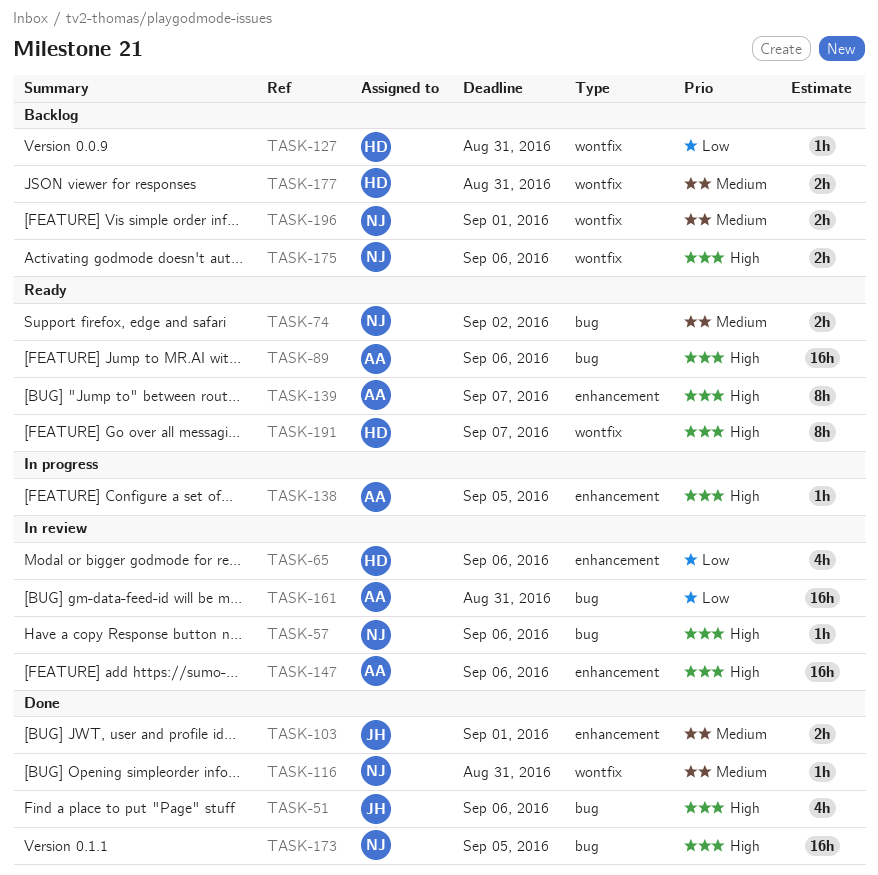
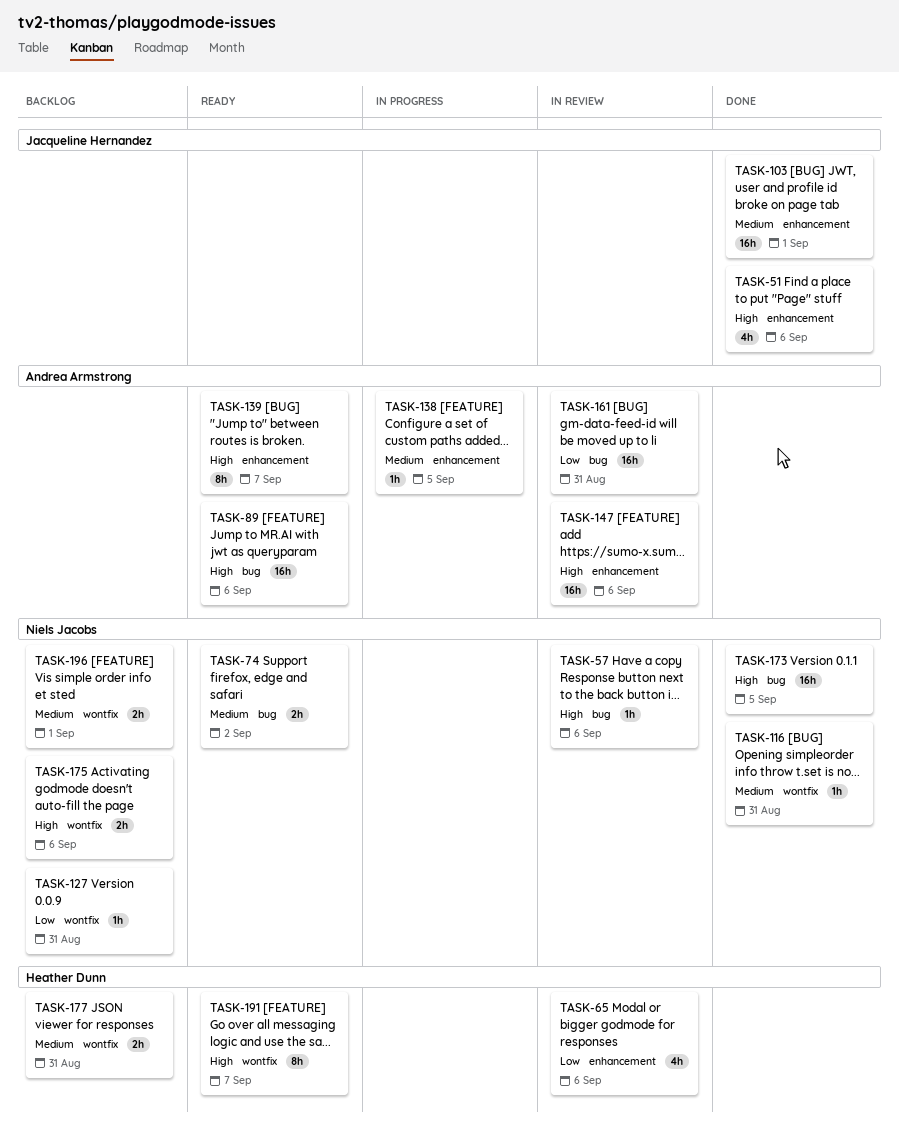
TASK-51, label: bug -> enhancement
TASK-103, estimate: 2h -> 16h
TASK-127, owner: Heather Dunn -> Niels Jacobs
TASK-138, priority: High -> Medium

